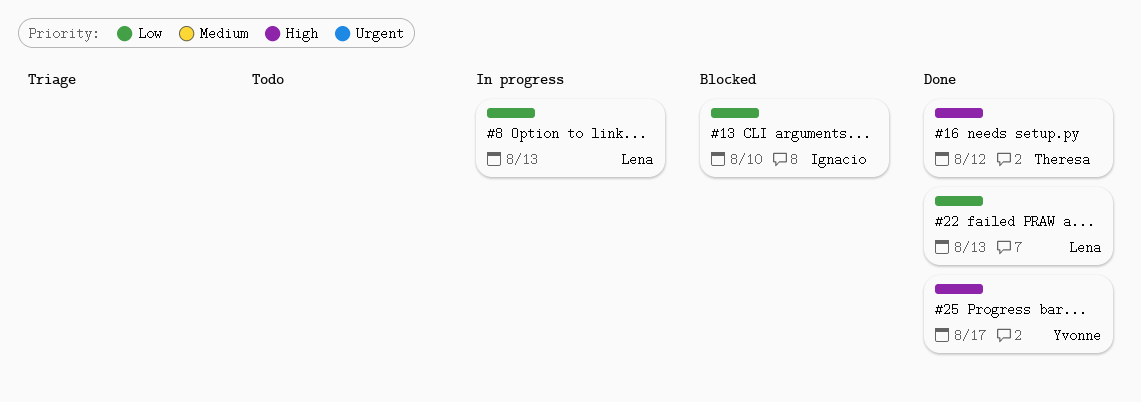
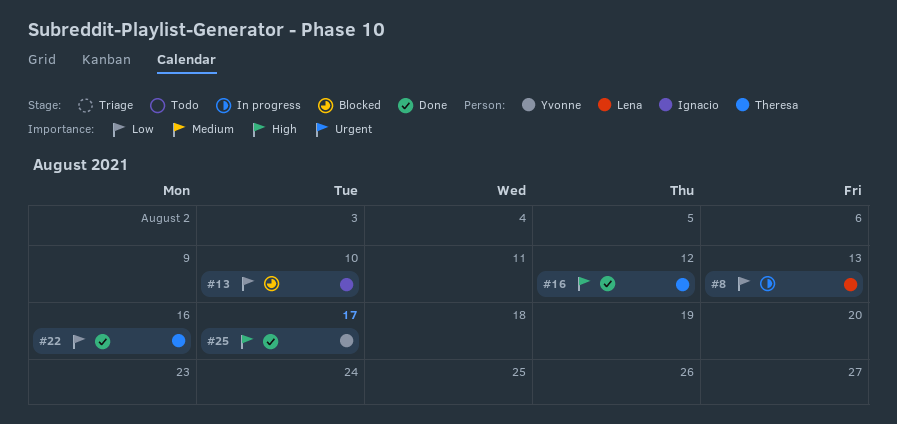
#22, owner: Lena -> Theresa
#22, due: Aug 13 -> Aug 16

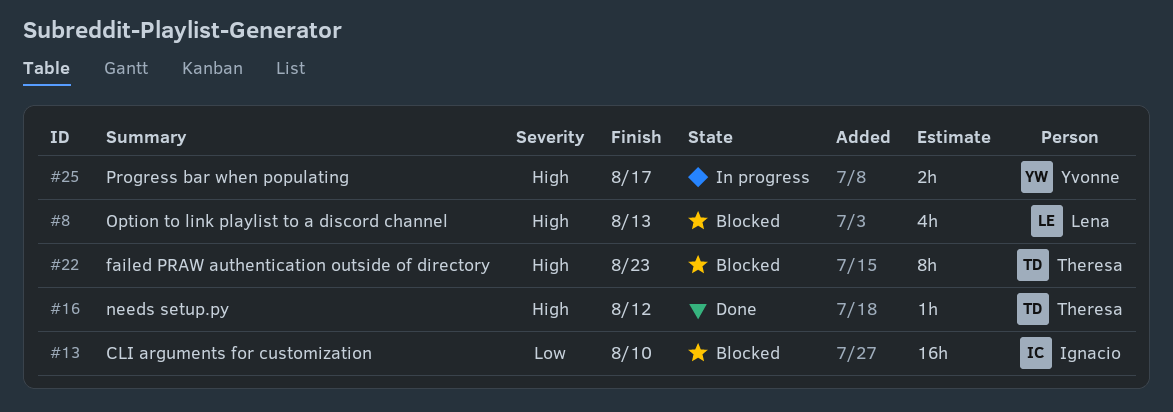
#8, status: In progress -> Blocked
#8, priority: Low -> High
#22, status: Done -> Blocked
#22, priority: Low -> High
#22, due: Aug 16 -> Aug 23
#25, status: Done -> In progress

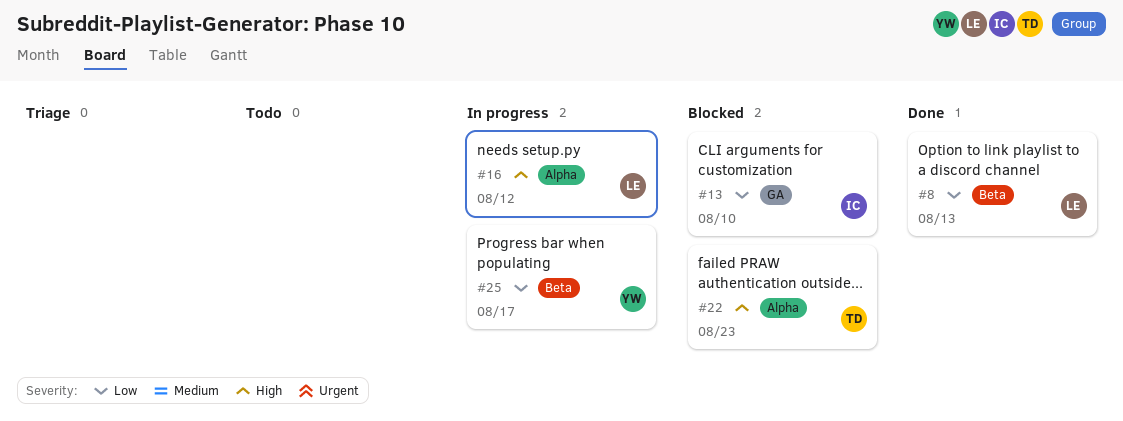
#8, status: Blocked -> Done
#8, priority: High -> Low
#16, status: Done -> In progress
#16, owner: Theresa -> Lena
#25, priority: High -> Low

